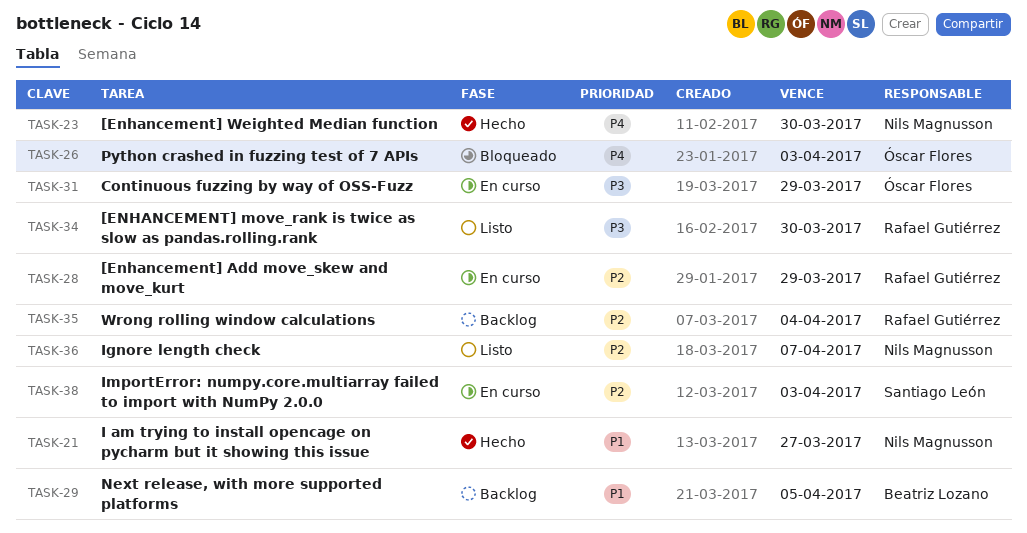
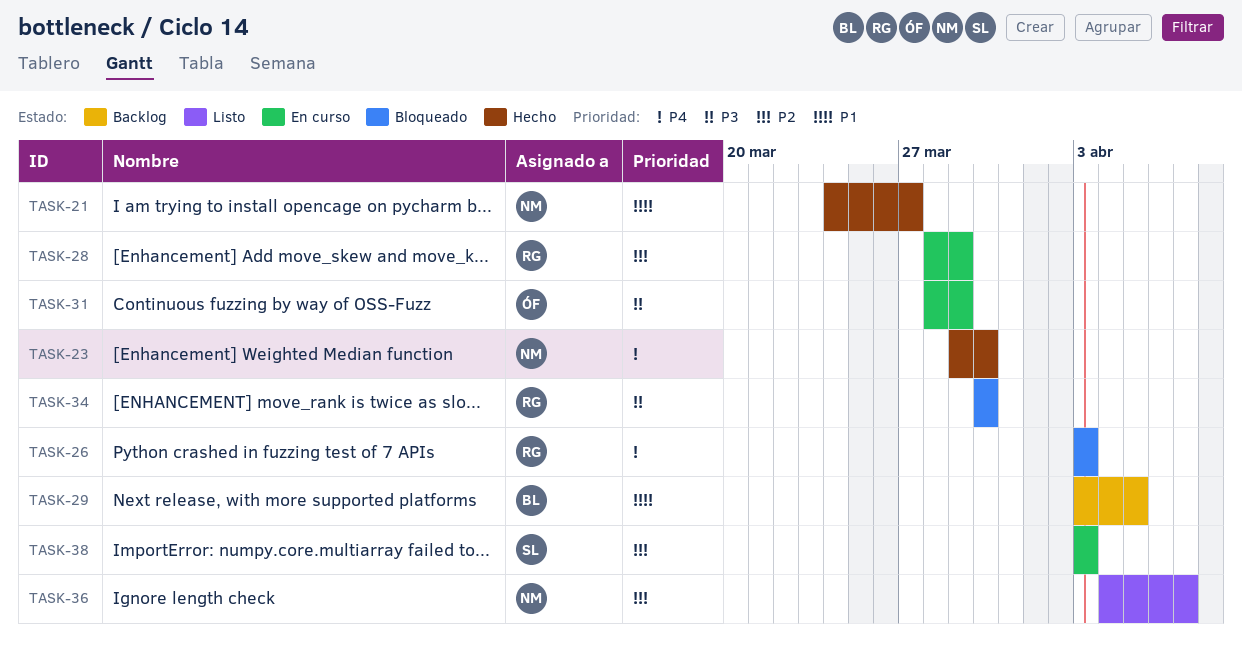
TASK-26, owner: Óscar Flores -> Rafael Gutiérrez
TASK-34, status: Listo -> Bloqueado
TASK-35: present -> none

